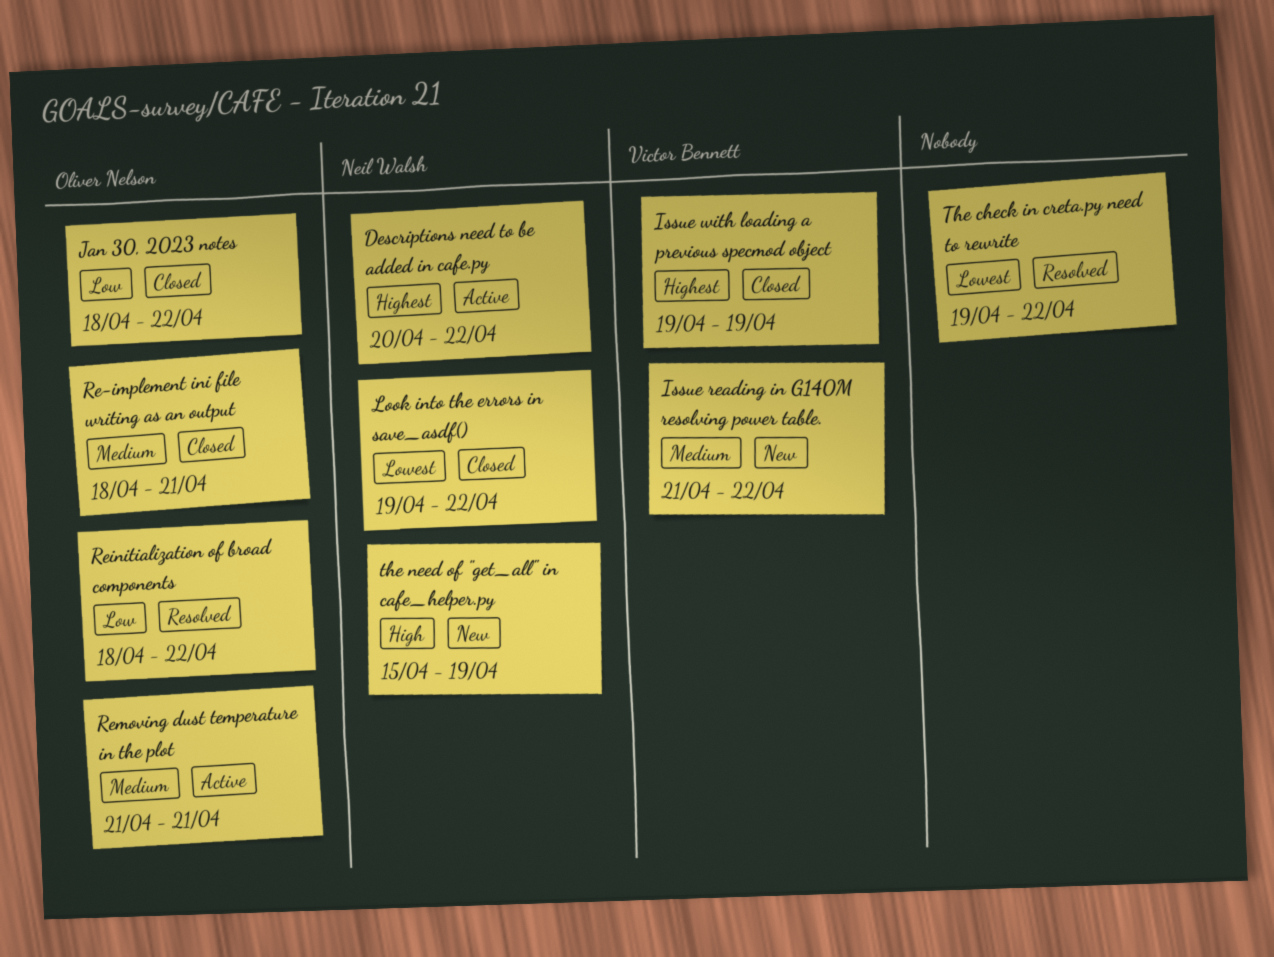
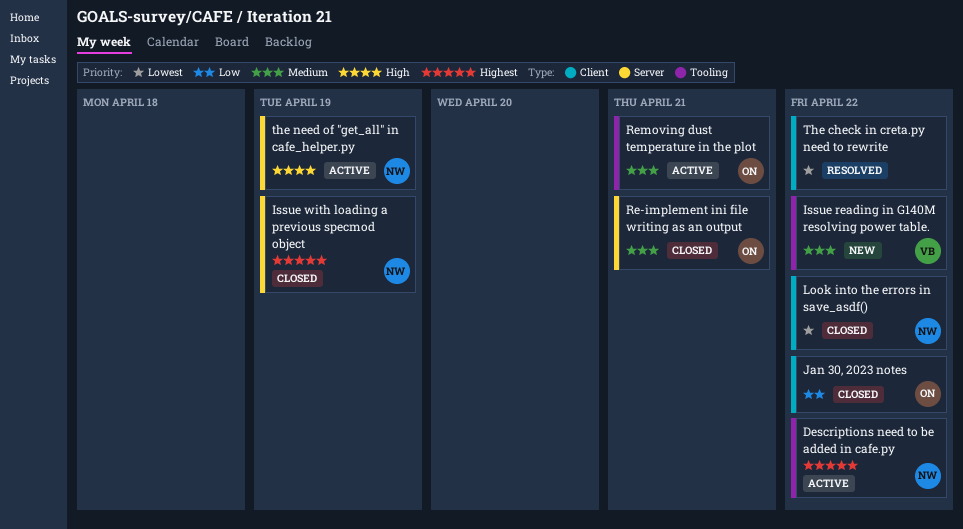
Issue with loading a previous specmod object, owner: Victor Bennett -> Neil Walsh
Reinitialization of broad components: present -> none
the need of "get_all" in cafe_helper.py, status: New -> Active

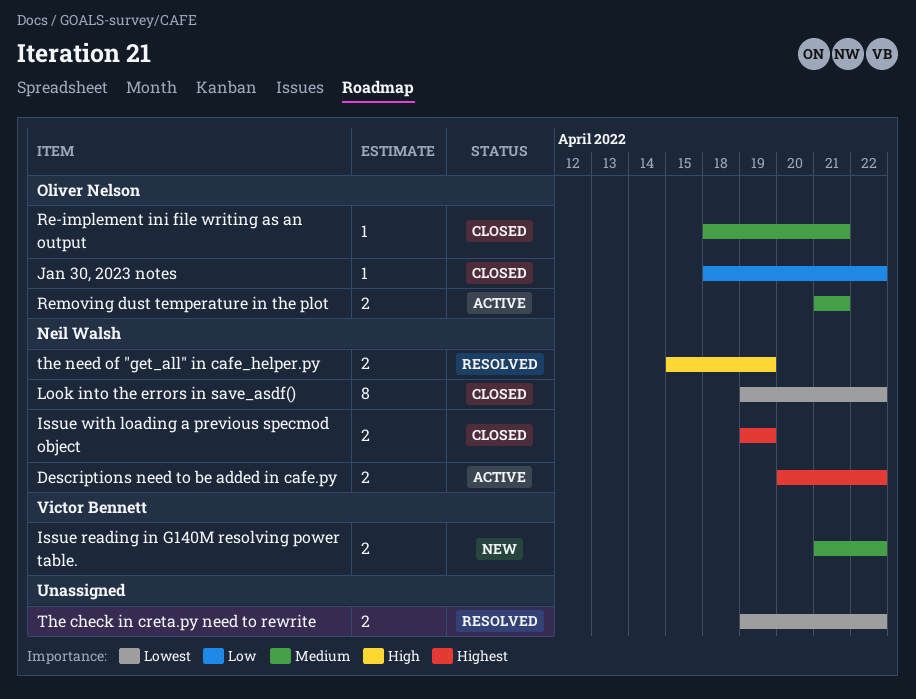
the need of "get_all" in cafe_helper.py, status: Active -> Resolved

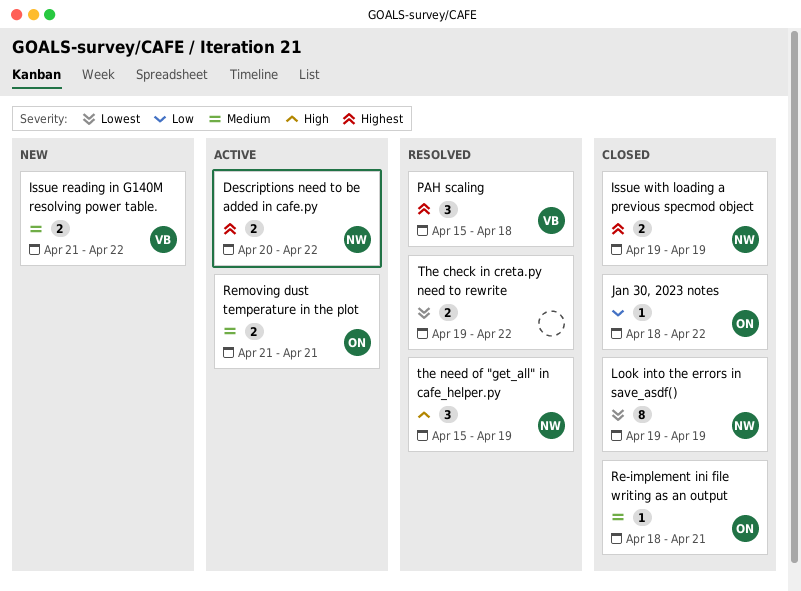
Look into the errors in save_asdf(), due: Apr 22 -> Apr 19
PAH scaling: none -> present
the need of "get_all" in cafe_helper.py, estimate: 2 -> 3

